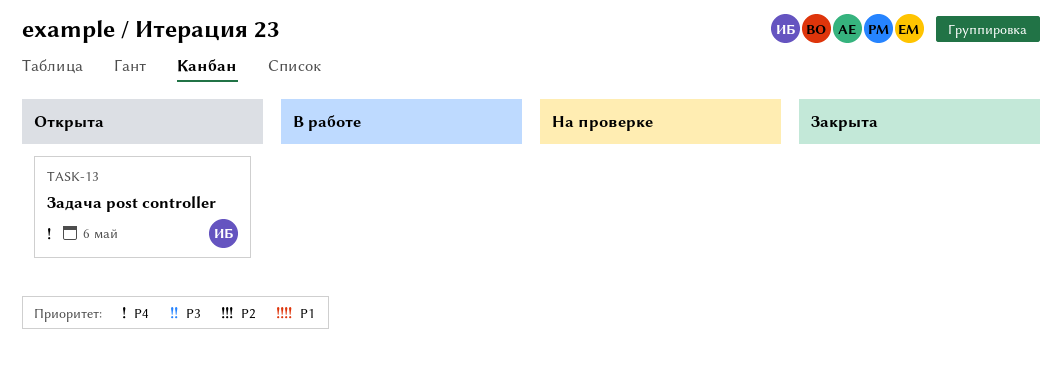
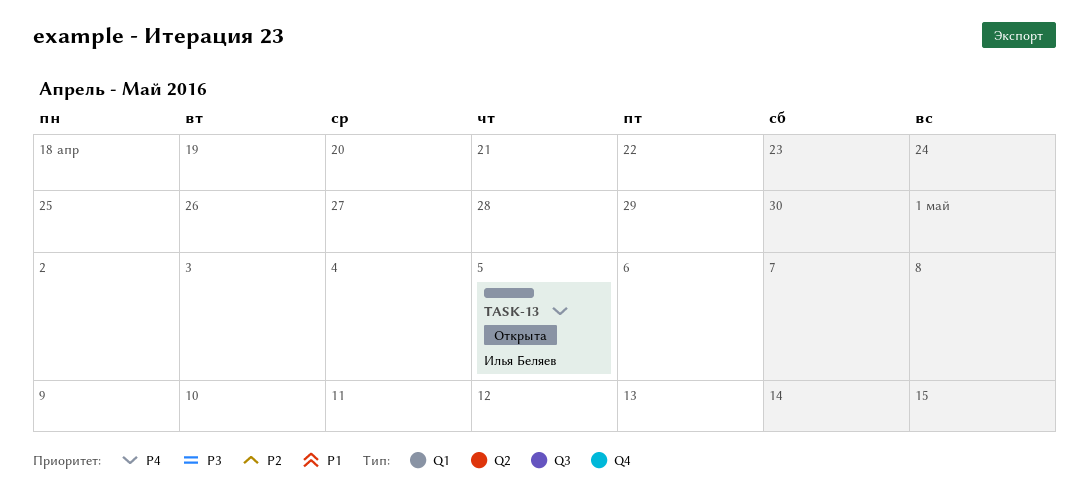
TASK-13, due: May 6 -> May 5

